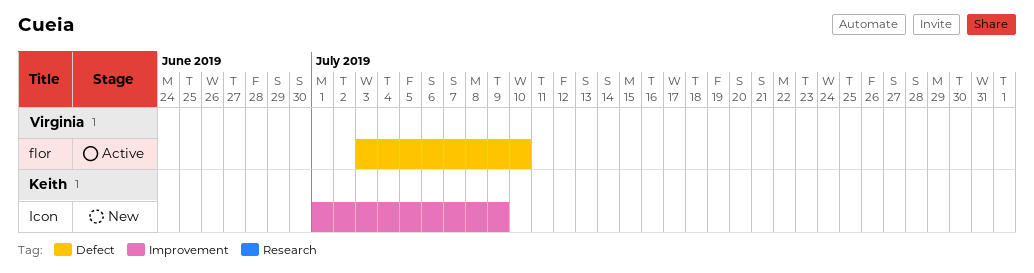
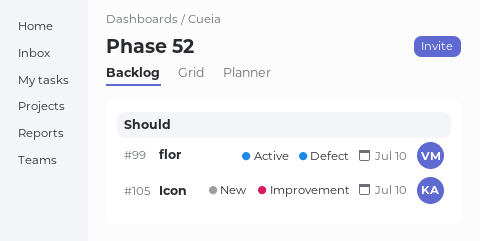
Icon, due: Jul 9 -> Jul 10

